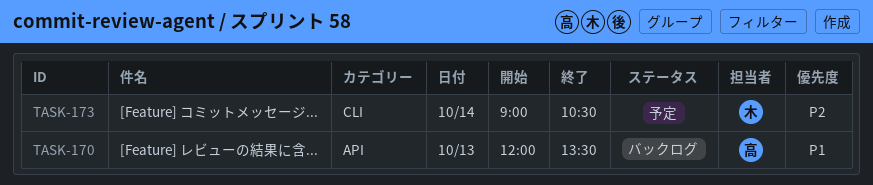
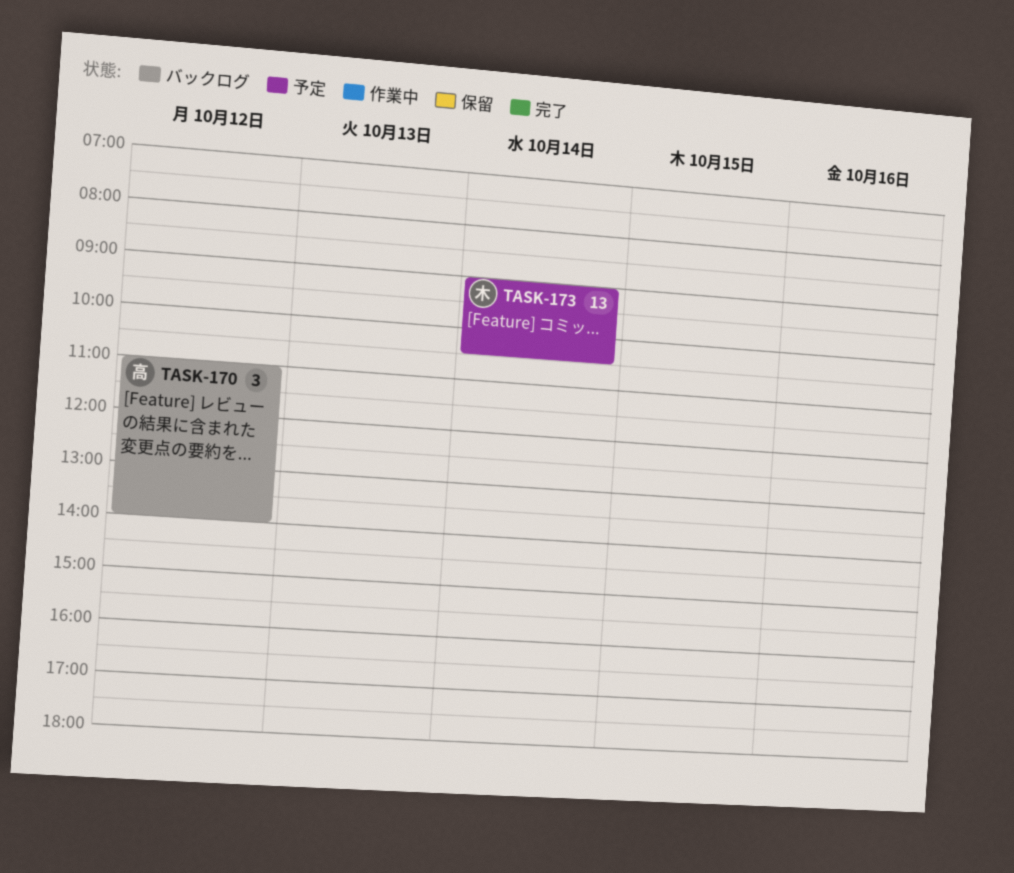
TASK-170, day: Oct 13 -> Oct 12
TASK-170, begins: 12:00 -> 11:00
TASK-170, ends: 13:30 -> 14:00

